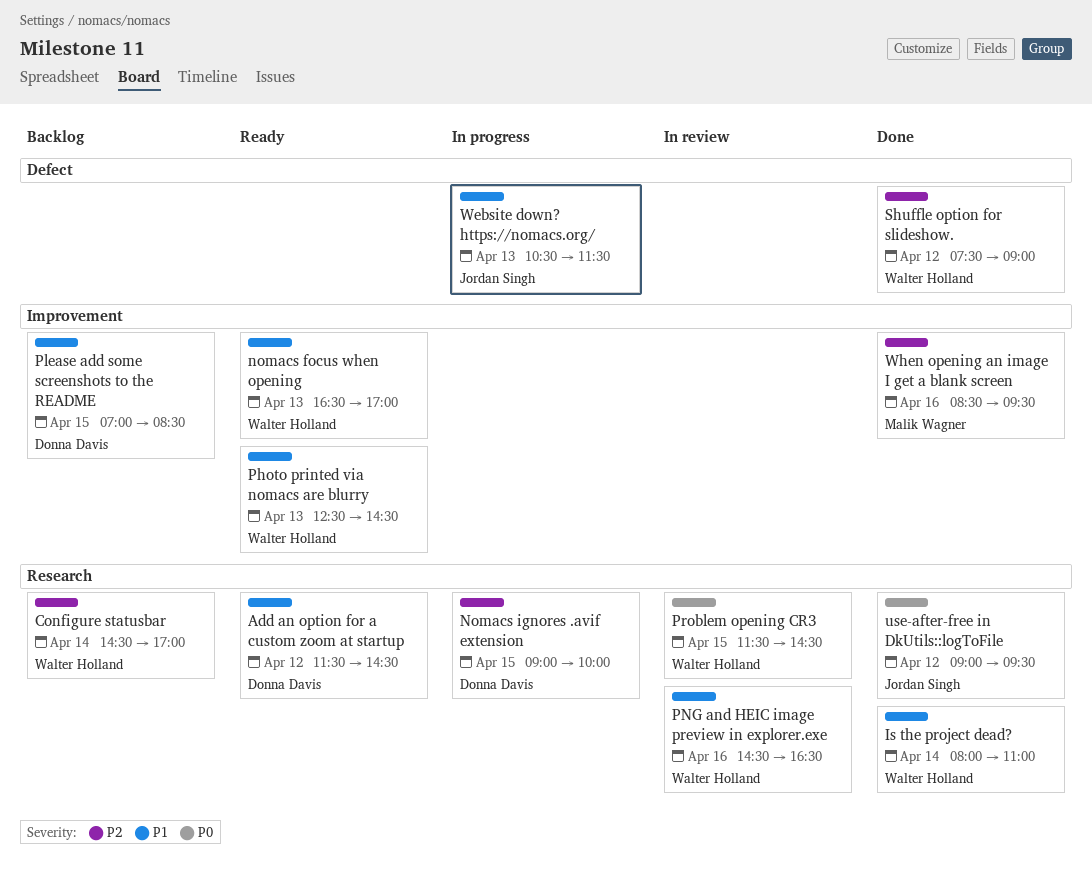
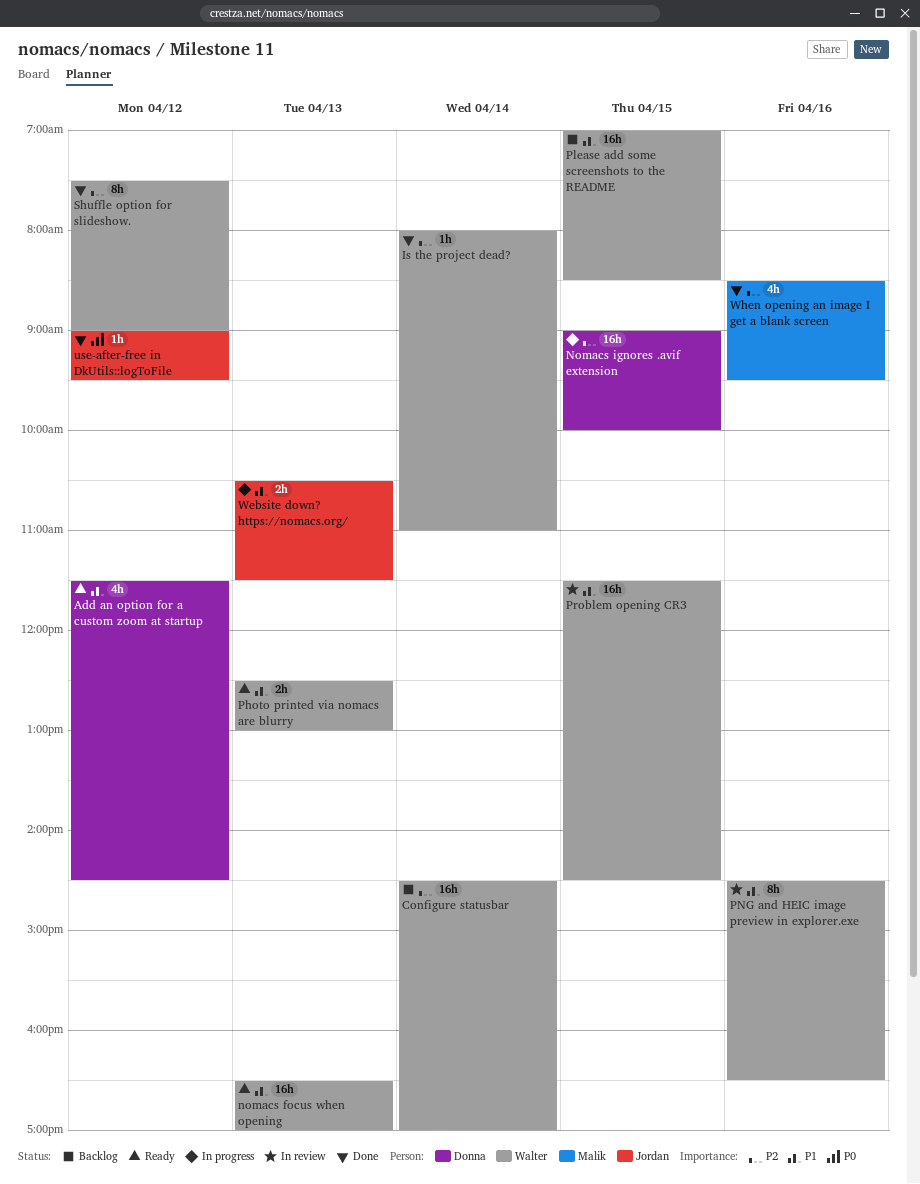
Is the project dead?, priority: P1 -> P2
Photo printed via nomacs are blurry, ends: 14:30 -> 13:00
Please add some screenshots to the README, owner: Donna Davis -> Walter Holland
Problem opening CR3, priority: P0 -> P1

